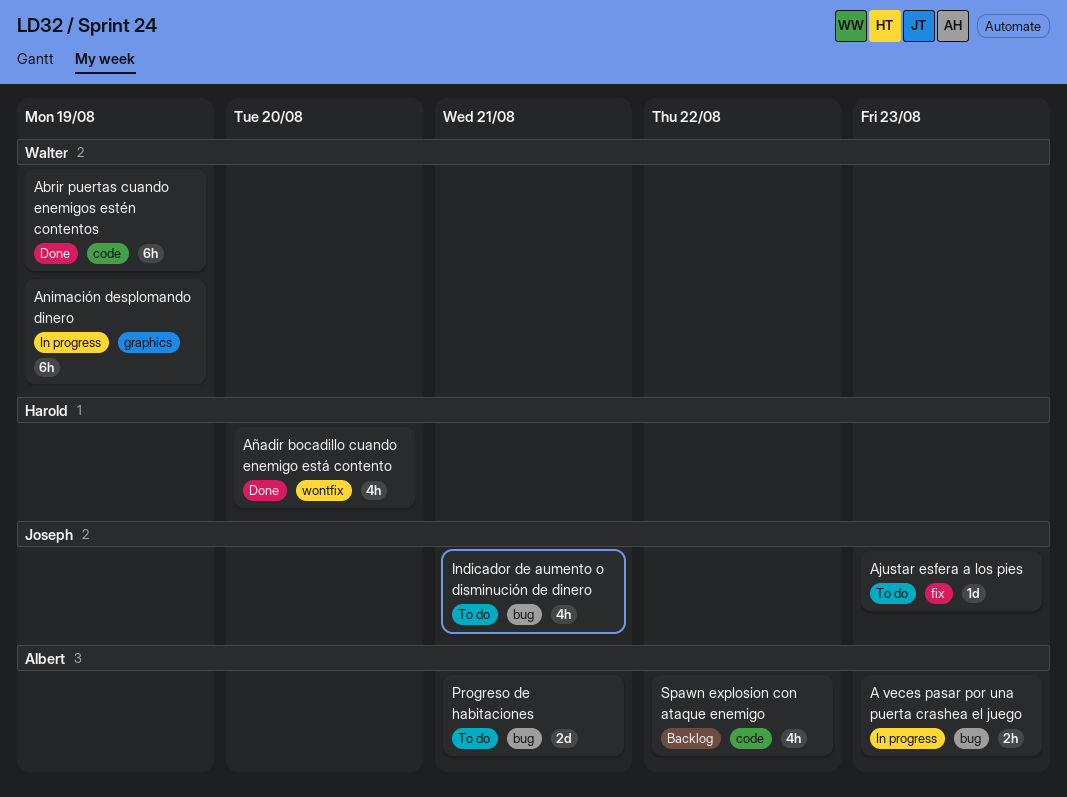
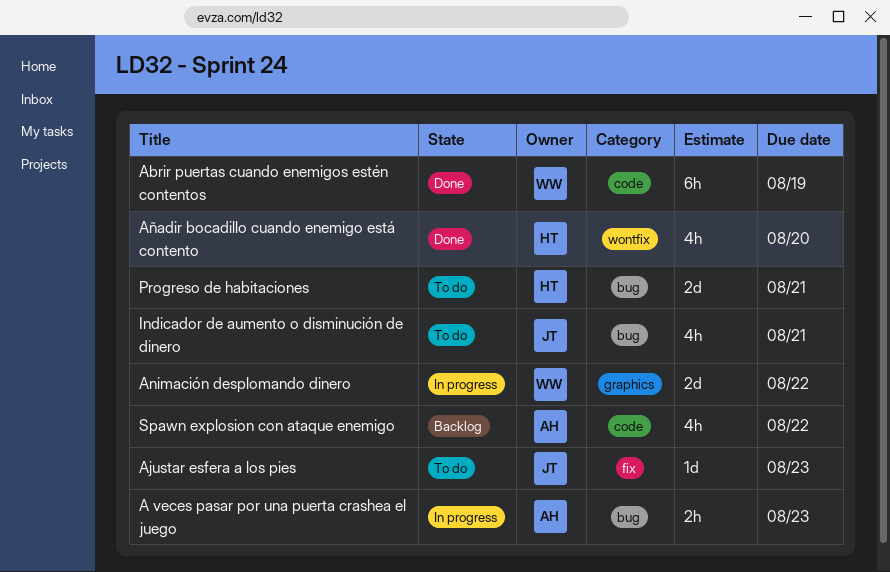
Animación desplomando dinero, estimate: 6h -> 2d
Animación desplomando dinero, due: Aug 19 -> Aug 22
Progreso de habitaciones, owner: Albert -> Harold

